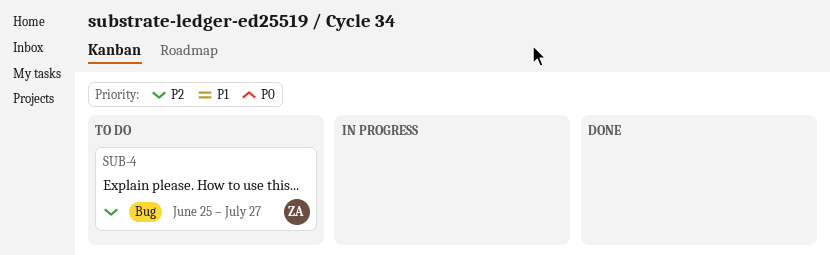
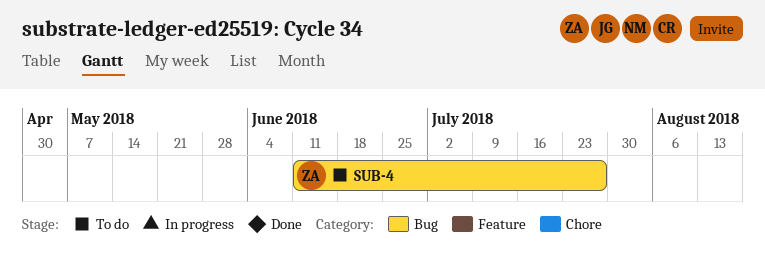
SUB-4, start: Jun 25 -> Jun 11

